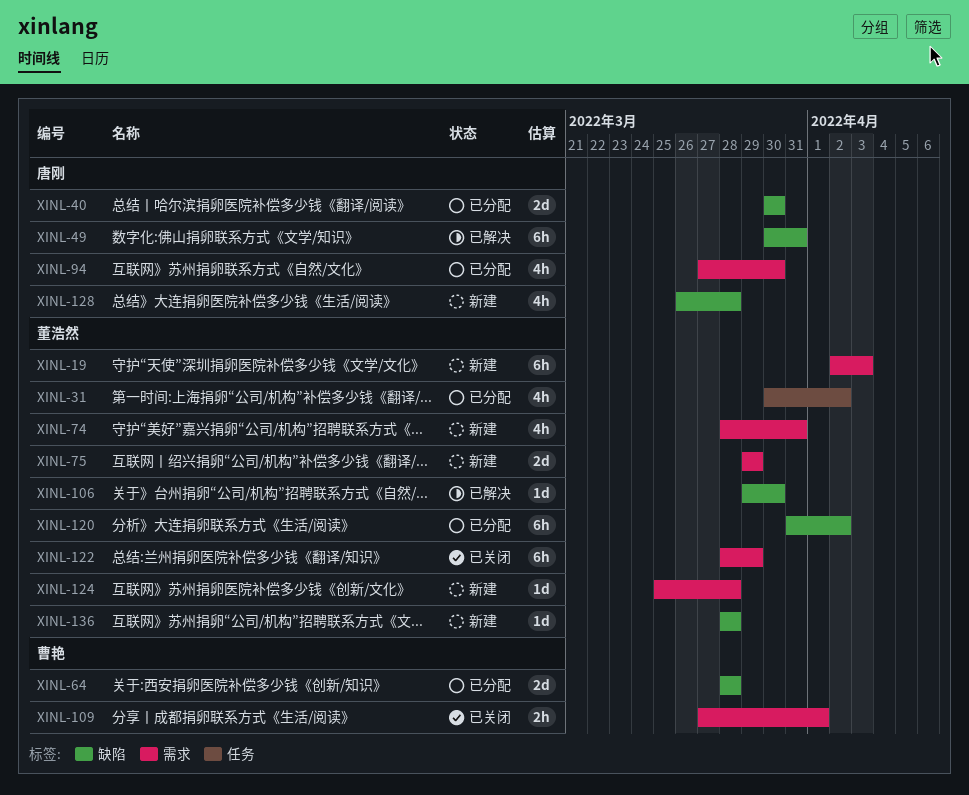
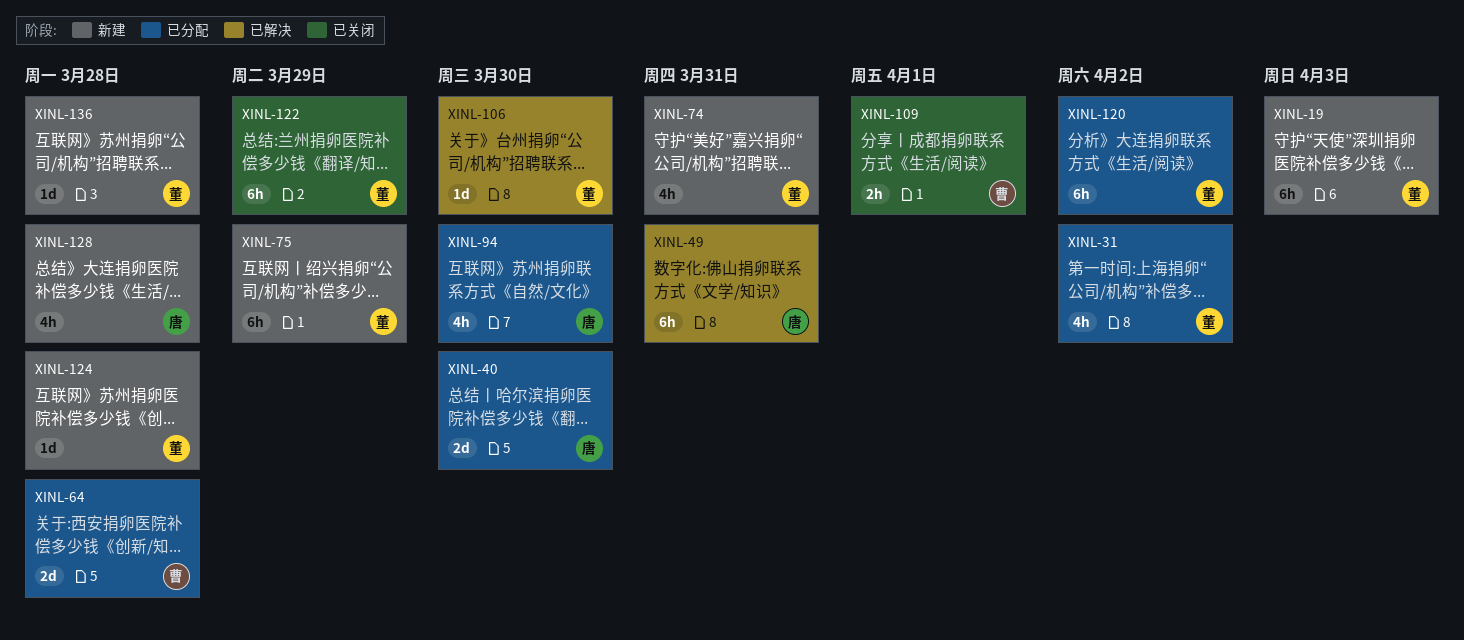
XINL-75, estimate: 2d -> 6h

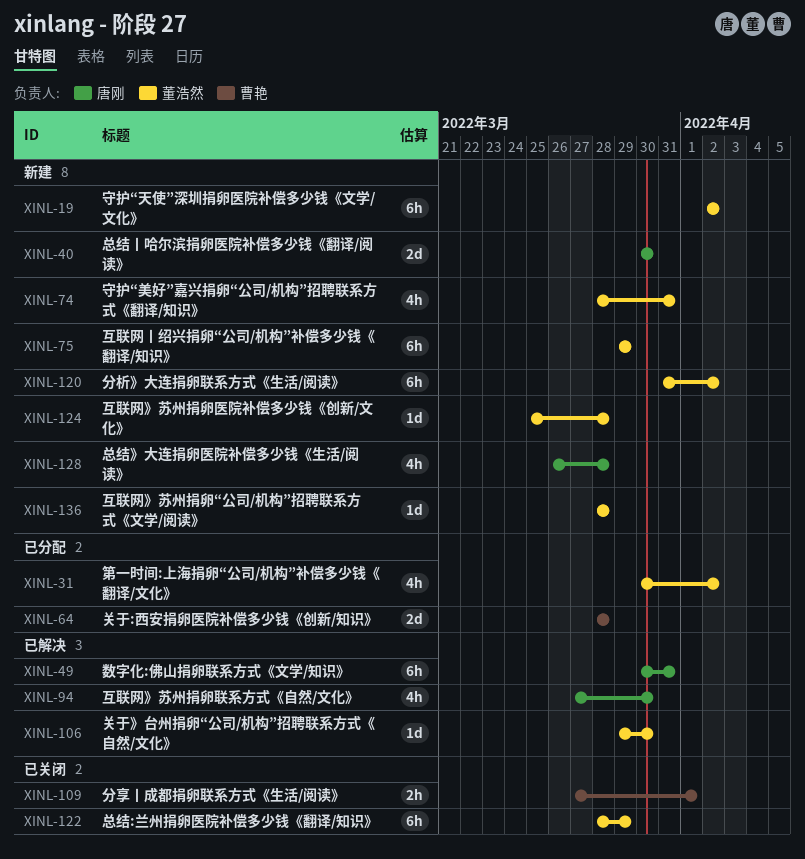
XINL-19, due: Apr 3 -> Apr 2
XINL-40, status: 已分配 -> 新建
XINL-94, status: 已分配 -> 已解决
XINL-120, status: 已分配 -> 新建

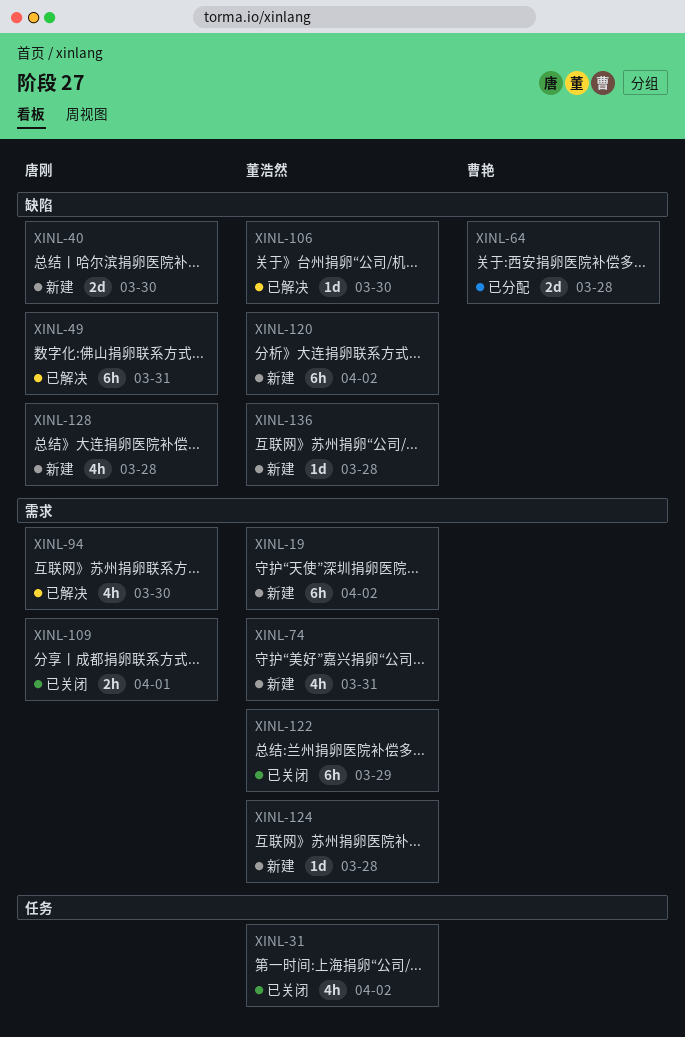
XINL-31, status: 已分配 -> 已关闭
XINL-75: present -> none
XINL-109, owner: 曹艳 -> 唐刚

